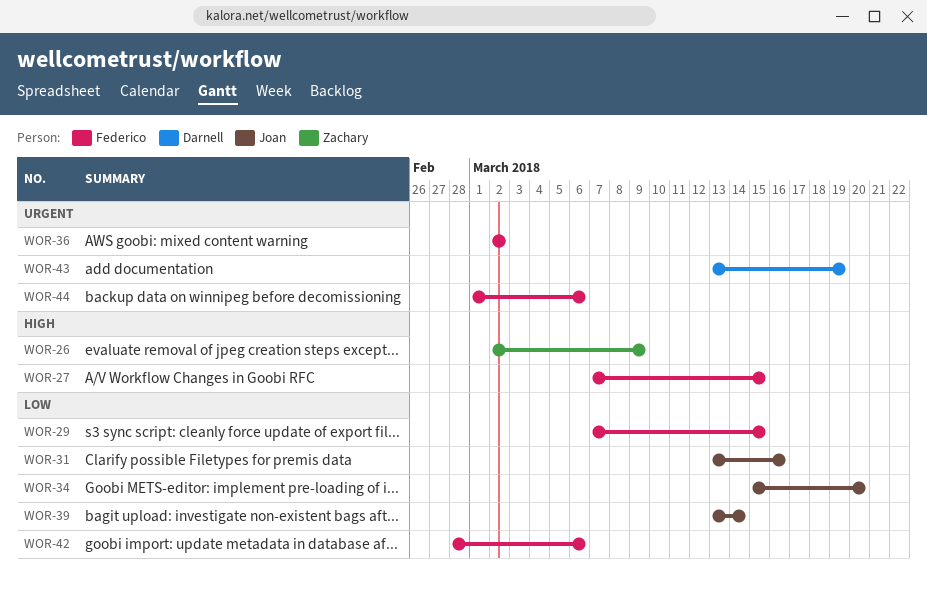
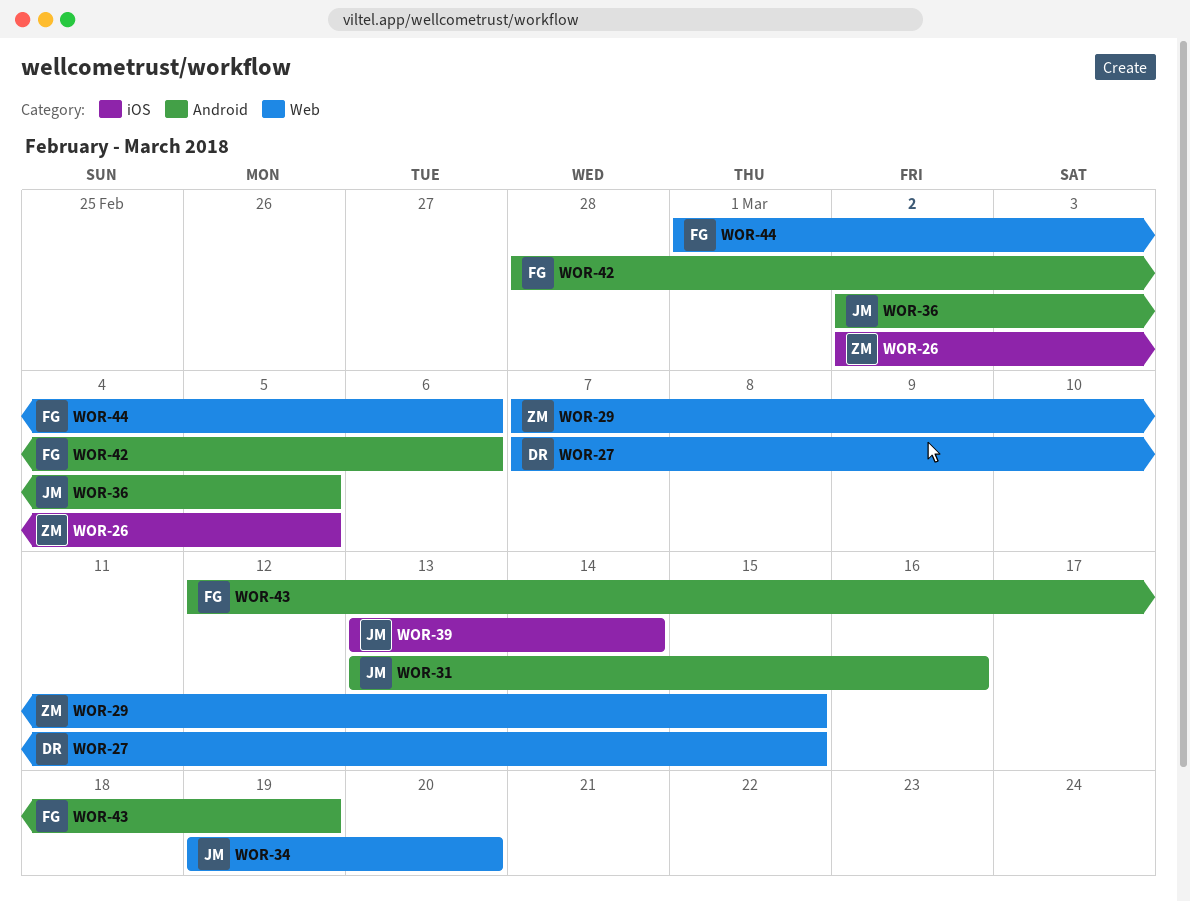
WOR-26, due: Mar 9 -> Mar 5
WOR-27, owner: Federico -> Darnell
WOR-29, owner: Federico -> Zachary
WOR-34, start: Mar 15 -> Mar 19
WOR-36, owner: Federico -> Joan
WOR-36, due: Mar 2 -> Mar 5
WOR-43, owner: Darnell -> Federico
WOR-43, start: Mar 13 -> Mar 12

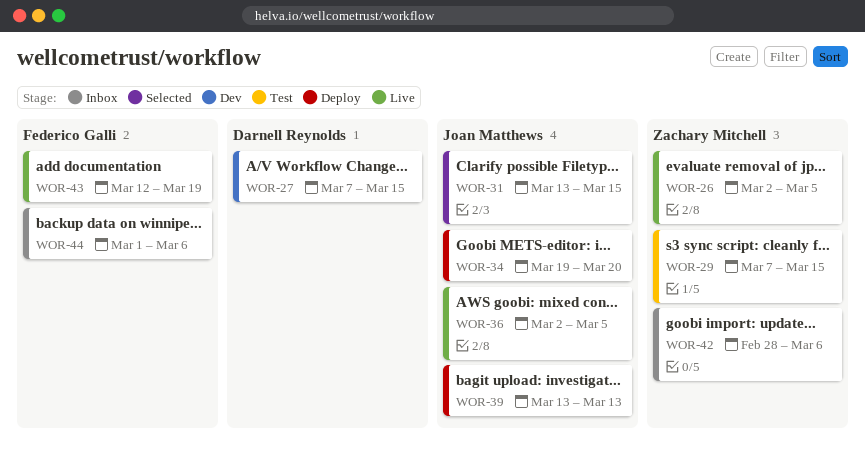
WOR-31, due: Mar 16 -> Mar 15
WOR-39, due: Mar 14 -> Mar 13
WOR-42, owner: Federico Galli -> Zachary Mitchell

